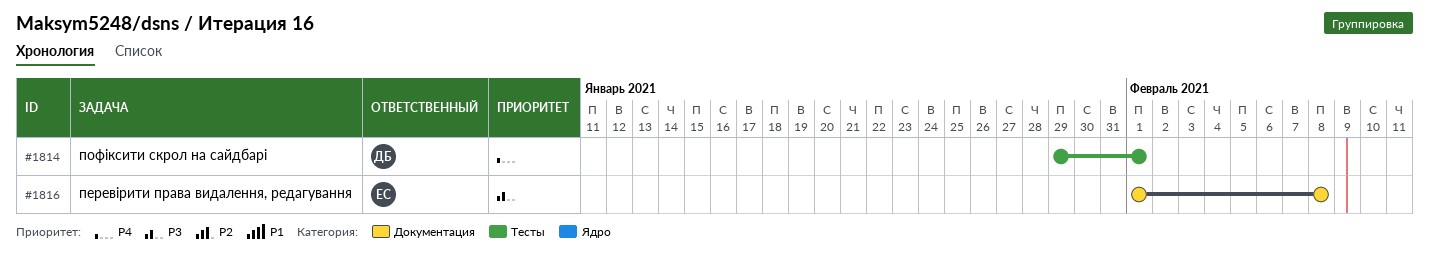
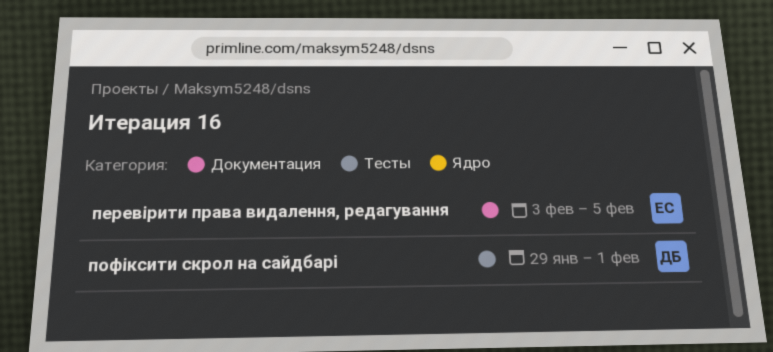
перевірити права видалення, редагування, start: Feb 1 -> Feb 3
перевірити права видалення, редагування, due: Feb 8 -> Feb 5

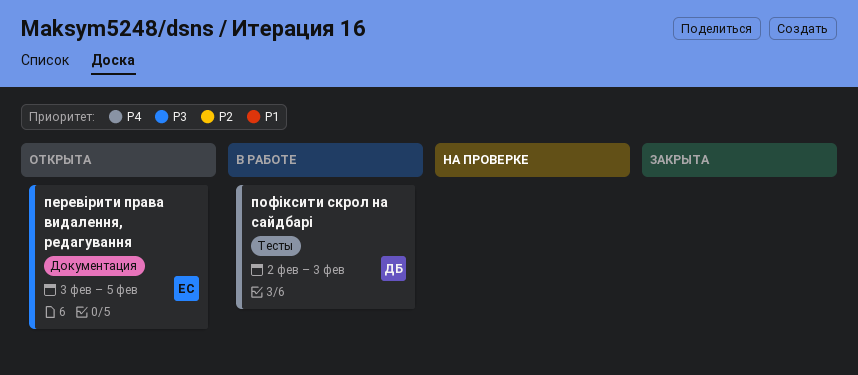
пофіксити скрол на сайдбарі, start: Jan 29 -> Feb 2
пофіксити скрол на сайдбарі, due: Feb 1 -> Feb 3

